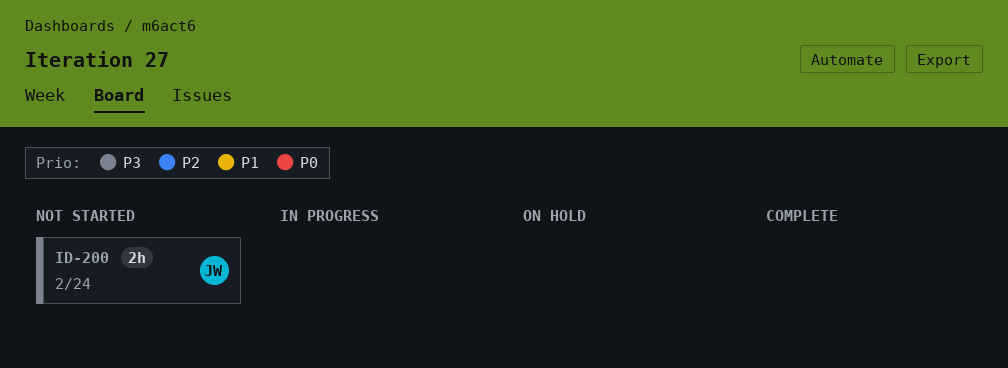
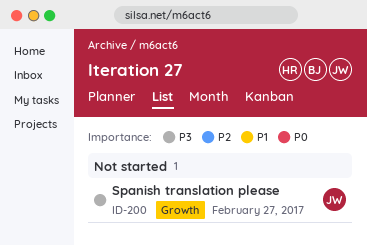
ID-200, due: Feb 24 -> Feb 27

